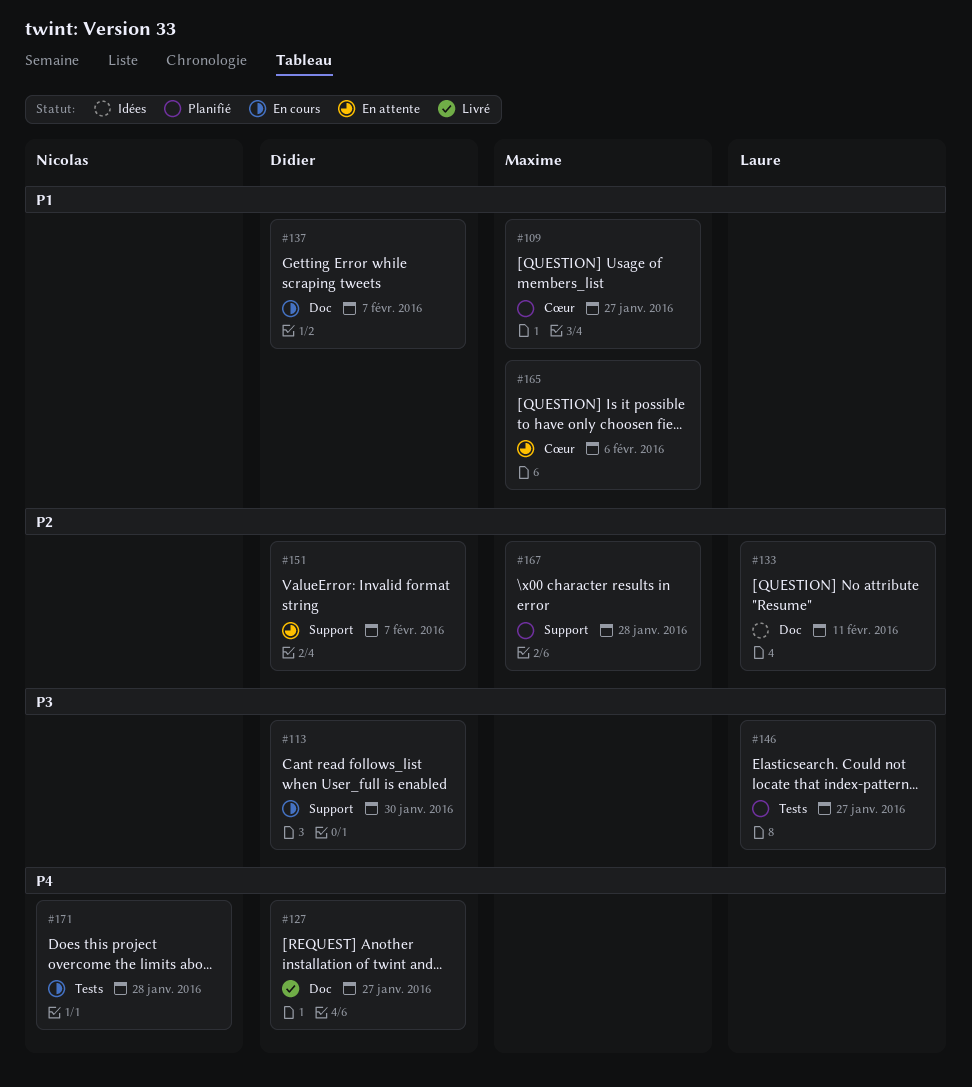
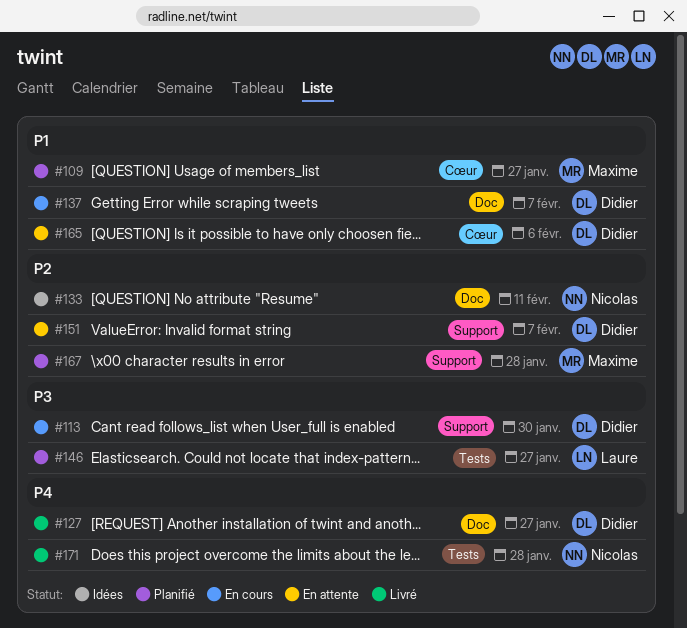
#133, owner: Laure -> Nicolas
#165, owner: Maxime -> Didier
#171, status: En cours -> Livré

